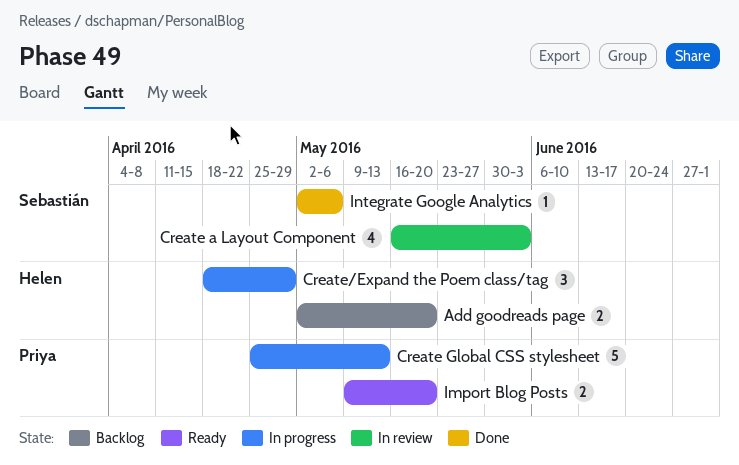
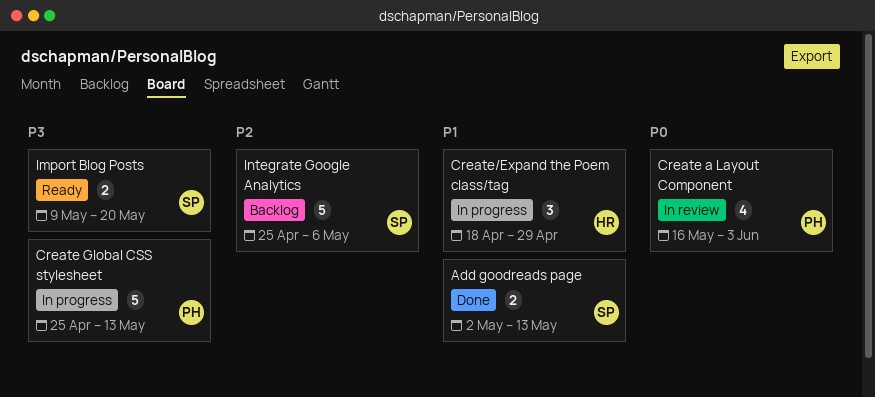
Add goodreads page, status: Backlog -> Done
Add goodreads page, owner: Helen -> Sebastián
Add goodreads page, due: May 20 -> May 13
Create a Layout Component, owner: Sebastián -> Priya
Import Blog Posts, owner: Priya -> Sebastián
Integrate Google Analytics, status: Done -> Backlog
Integrate Google Analytics, estimate: 1 -> 5
Integrate Google Analytics, start: May 2 -> Apr 25

